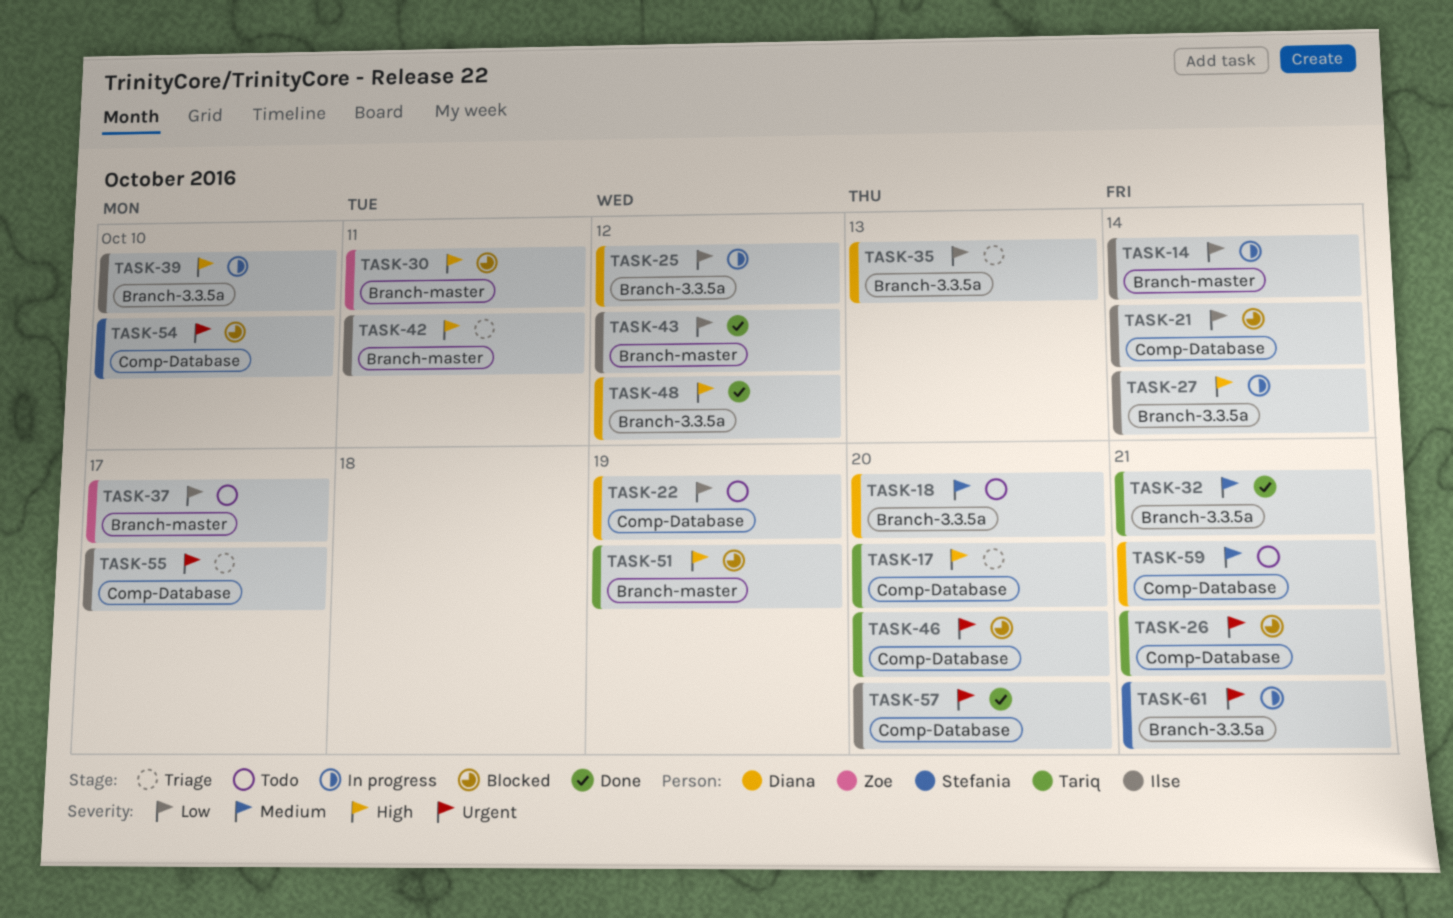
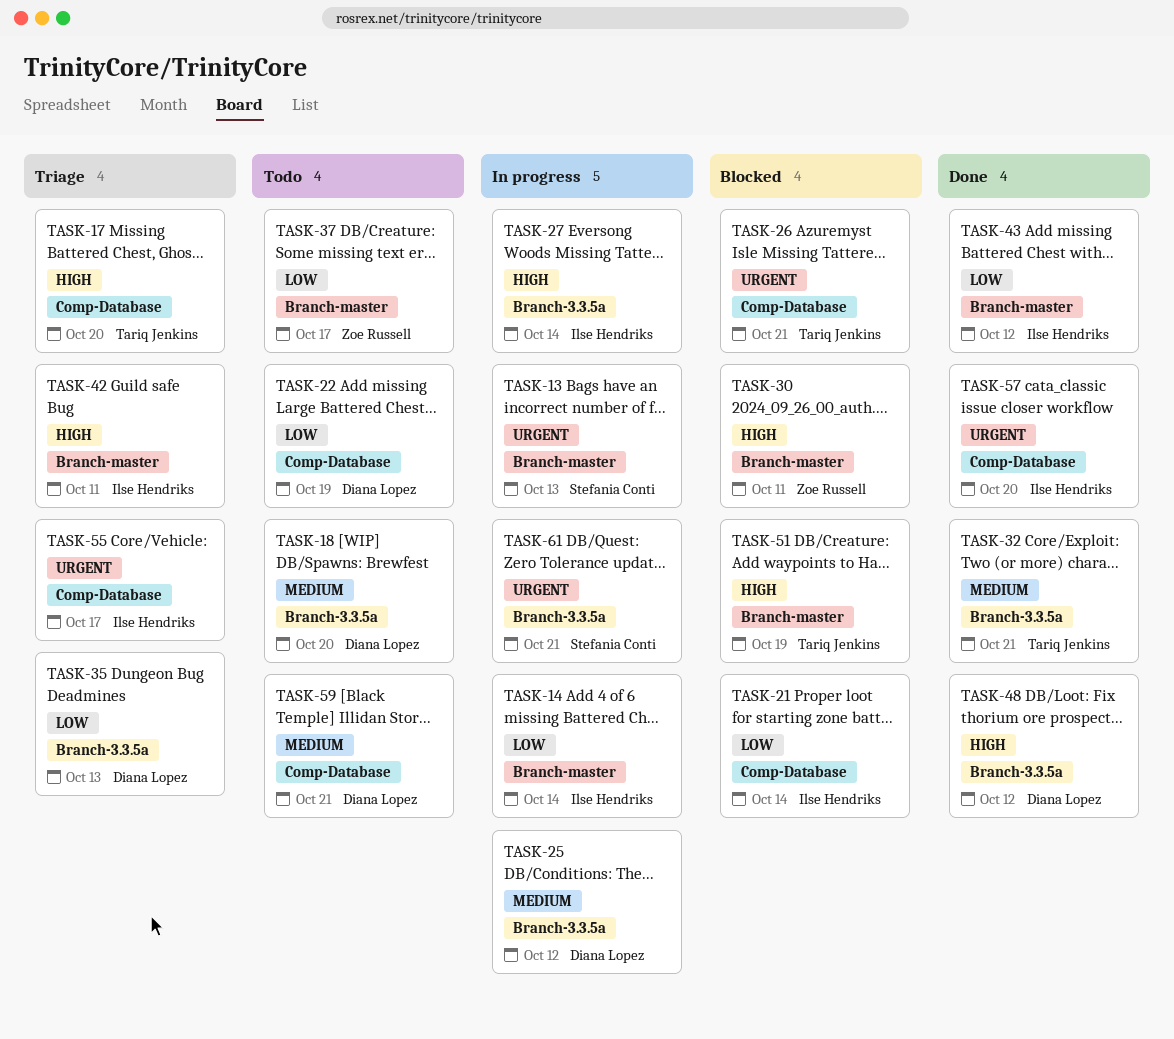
TASK-13: none -> present
TASK-25, priority: Low -> Medium
TASK-39: present -> none
TASK-46: present -> none
TASK-54: present -> none

